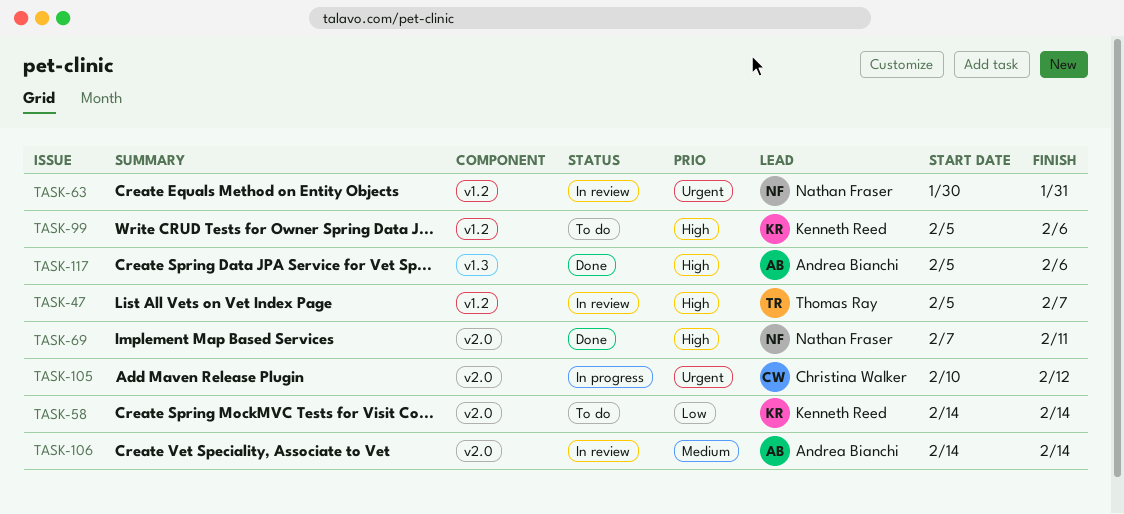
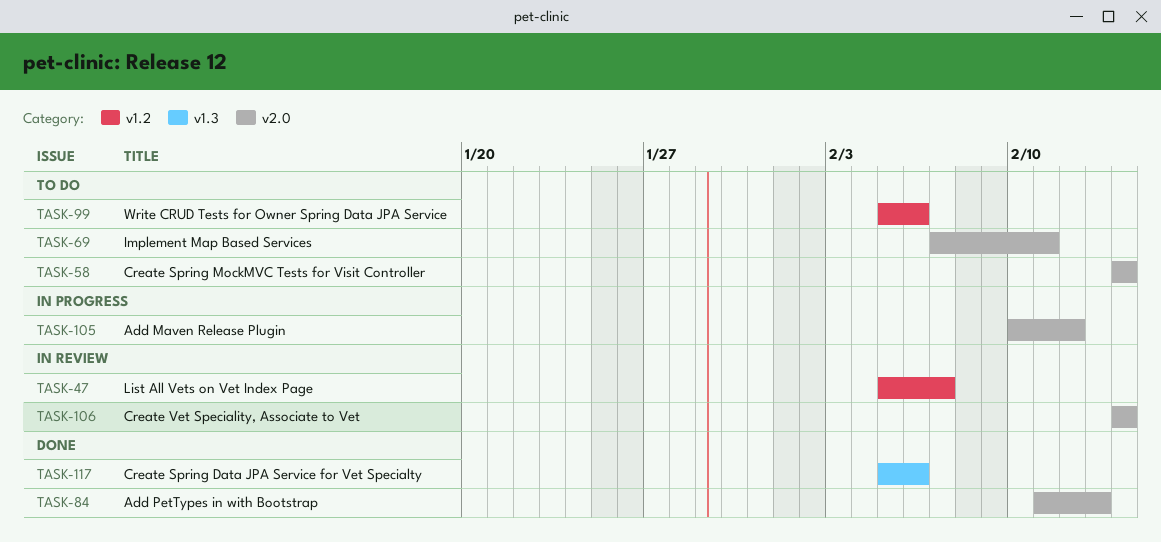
TASK-63: present -> none
TASK-69, status: Done -> To do
TASK-84: none -> present

